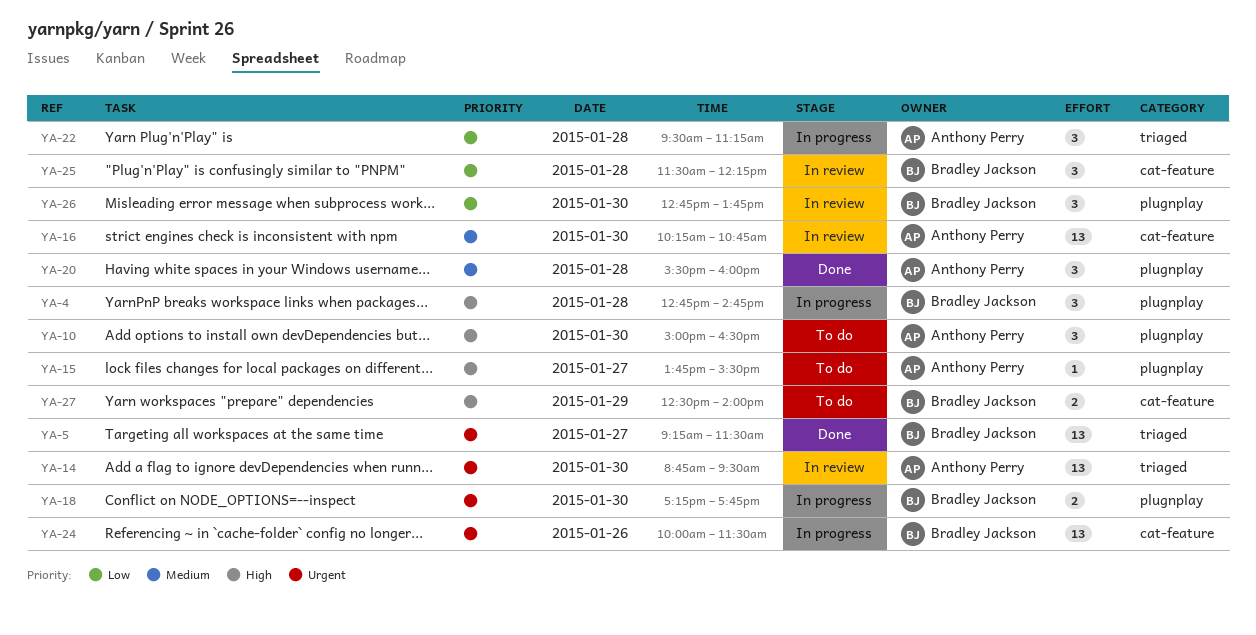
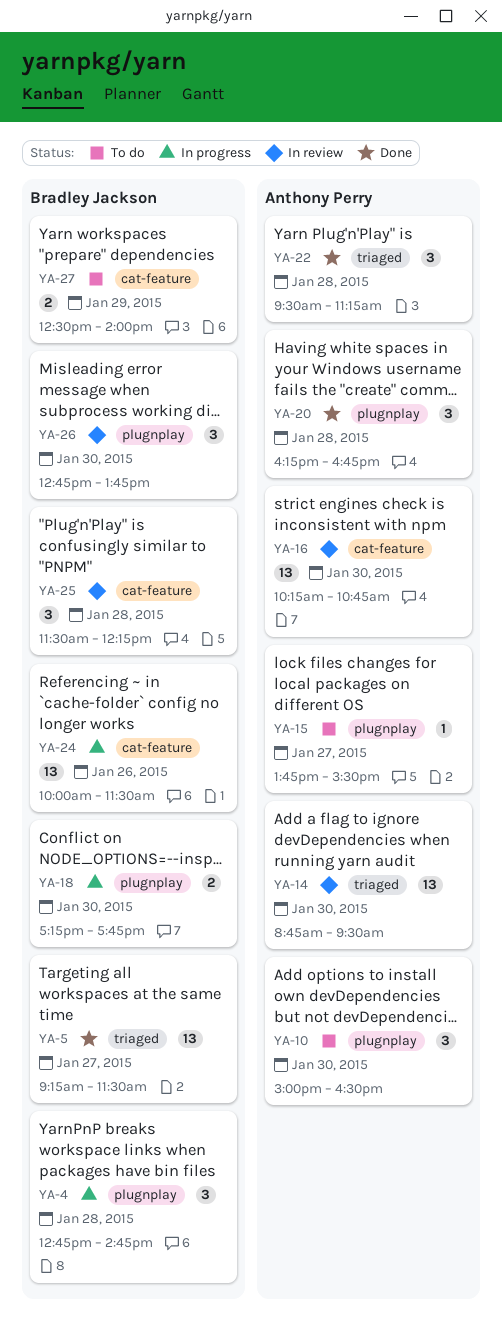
YA-20, begins: 15:30 -> 16:15
YA-20, ends: 16:00 -> 16:45
YA-22, status: In progress -> Done

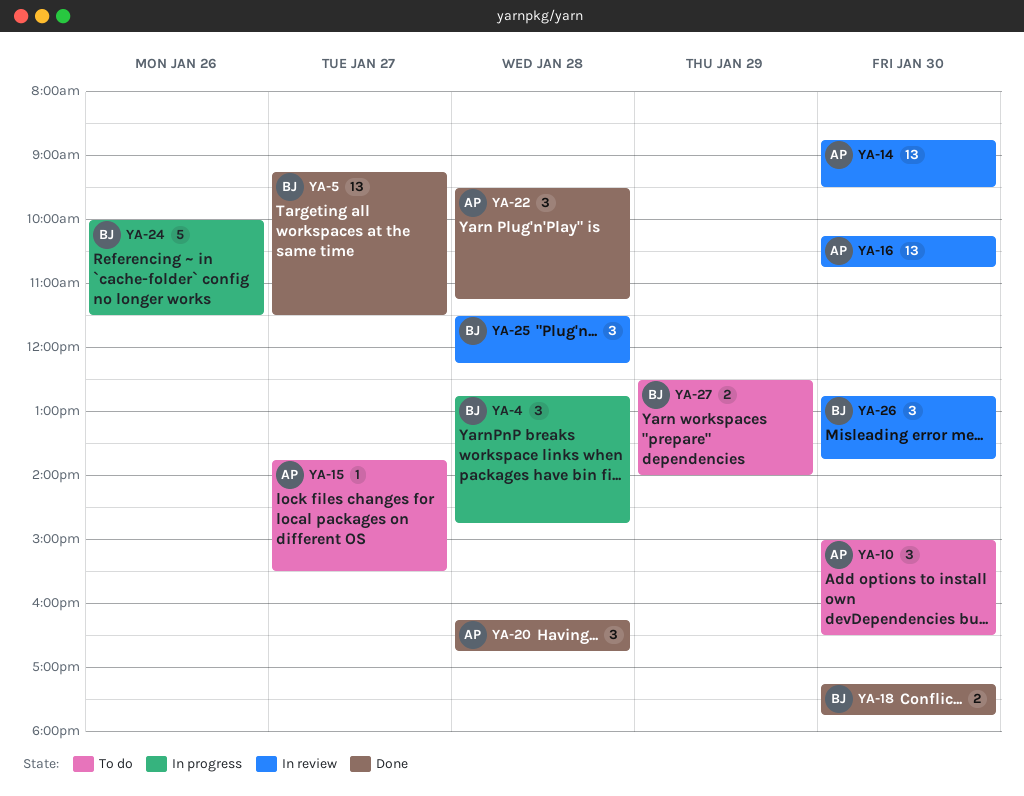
YA-18, status: In progress -> Done
YA-24, estimate: 13 -> 5

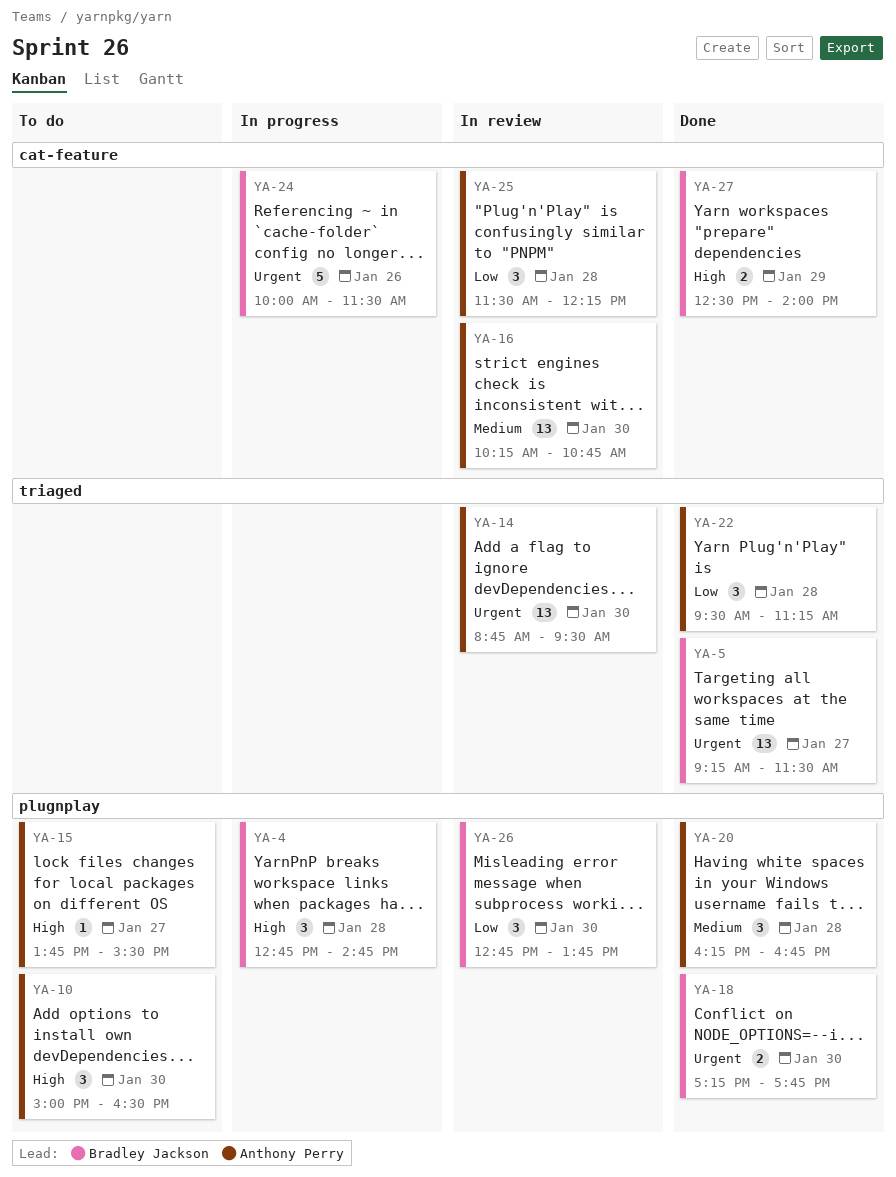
YA-25, owner: Bradley Jackson -> Anthony Perry
YA-27, status: To do -> Done

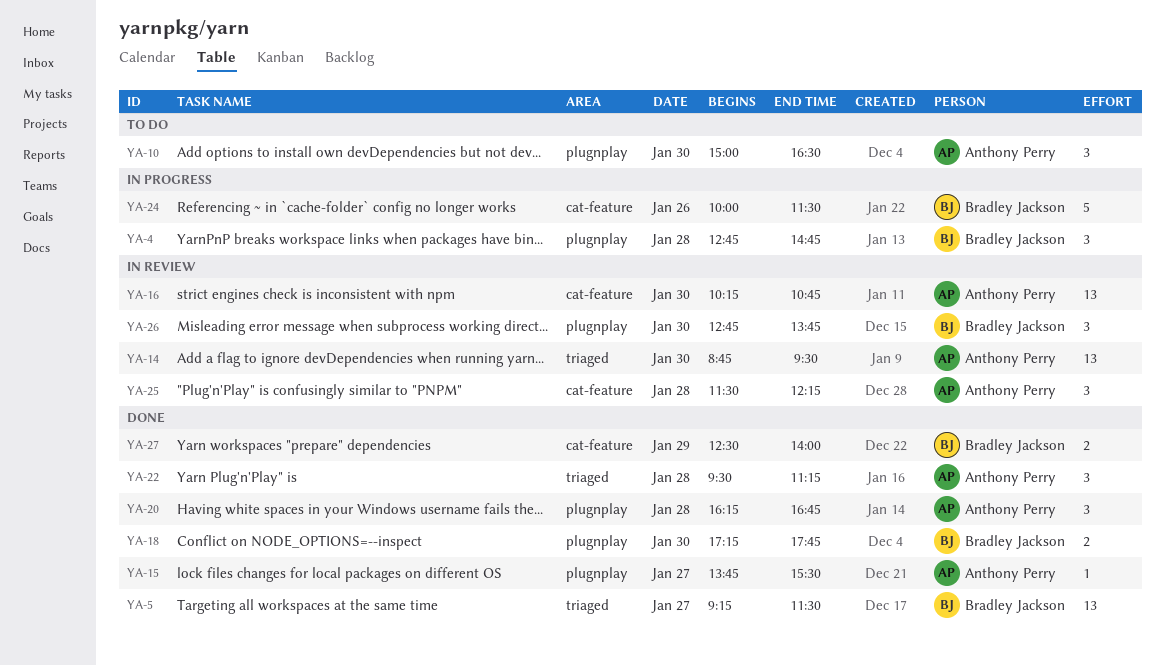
YA-15, status: To do -> Done

